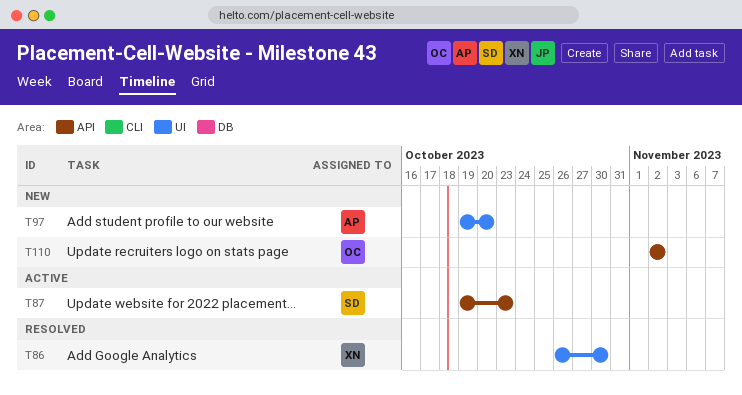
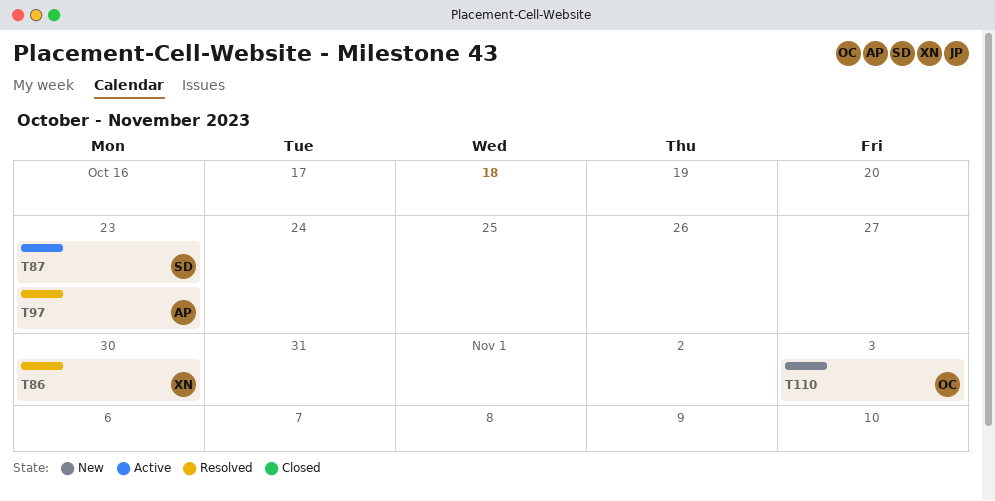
T97, status: New -> Resolved
T97, due: Oct 20 -> Oct 23
T110, due: Nov 2 -> Nov 3

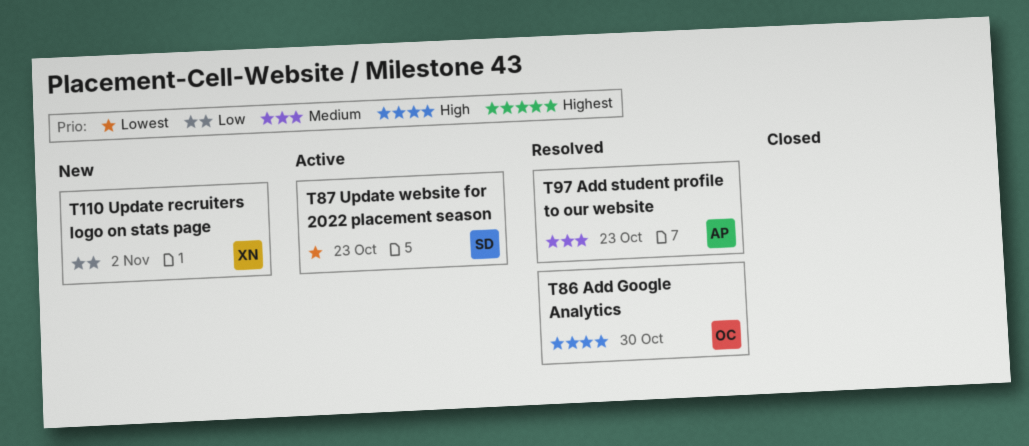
T86, owner: XN -> OC
T110, owner: OC -> XN
T110, due: Nov 3 -> Nov 2

